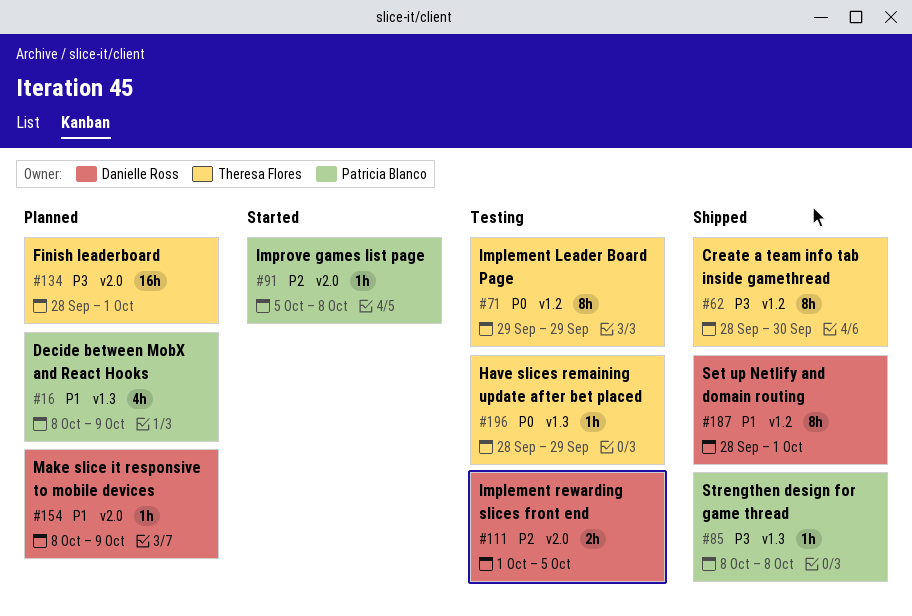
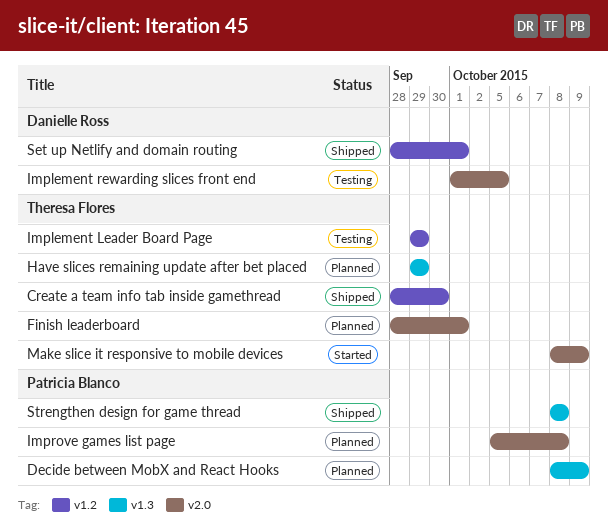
Have slices remaining update after bet placed, status: Testing -> Planned
Have slices remaining update after bet placed, start: Sep 28 -> Sep 29
Improve games list page, status: Started -> Planned
Make slice it responsive to mobile devices, status: Planned -> Started
Make slice it responsive to mobile devices, owner: Danielle Ross -> Theresa Flores

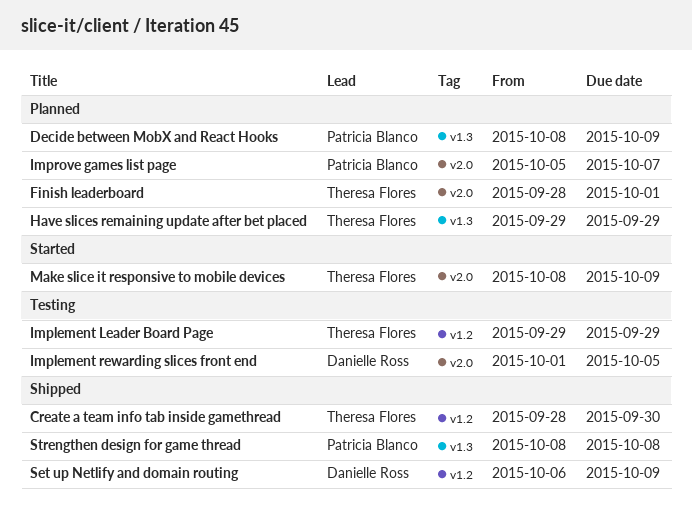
Improve games list page, due: Oct 8 -> Oct 7
Set up Netlify and domain routing, start: Sep 28 -> Oct 6
Set up Netlify and domain routing, due: Oct 1 -> Oct 9

